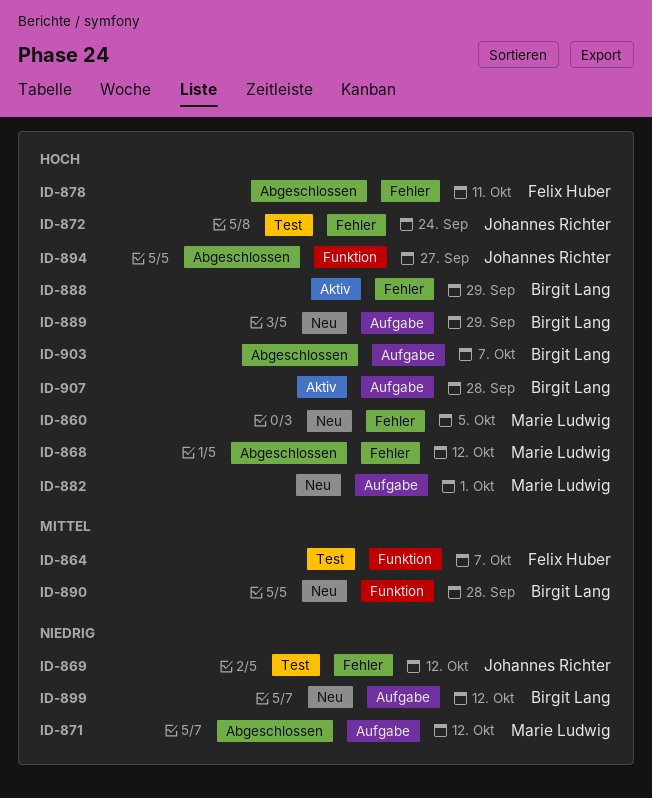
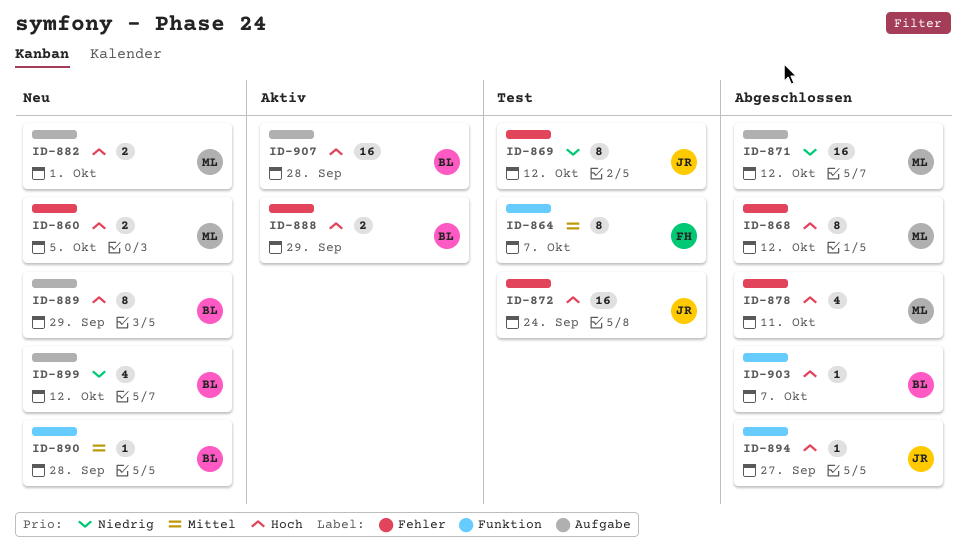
ID-878, owner: Felix Huber -> Marie Ludwig
ID-903, label: Aufgabe -> Funktion

